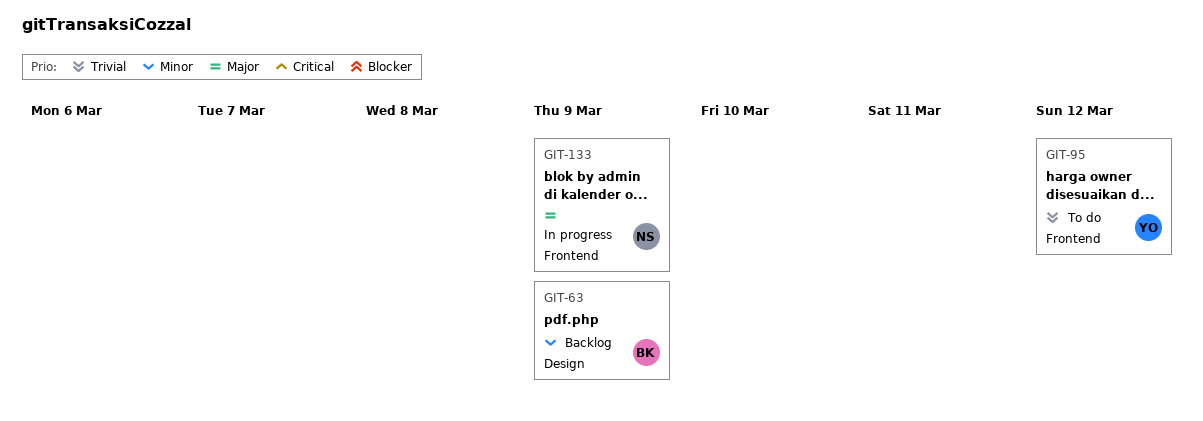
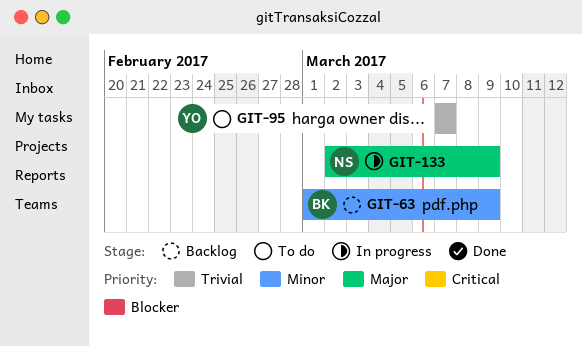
GIT-95, due: Mar 12 -> Mar 7

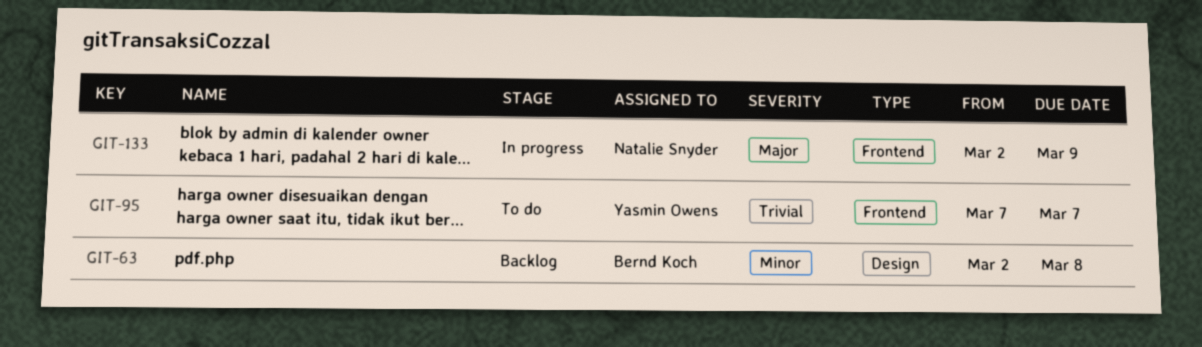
GIT-63, start: Mar 1 -> Mar 2
GIT-63, due: Mar 9 -> Mar 8

